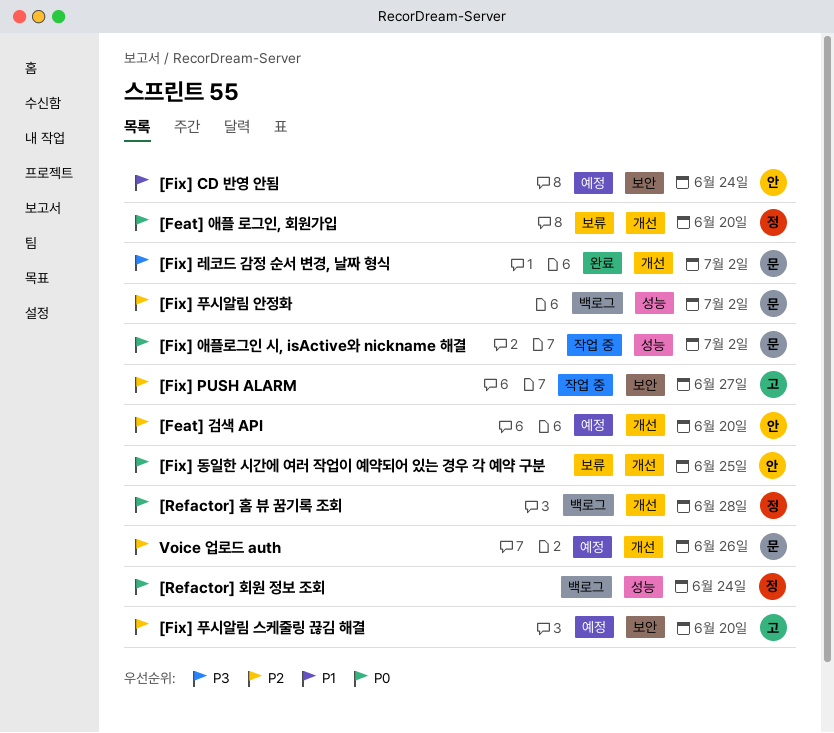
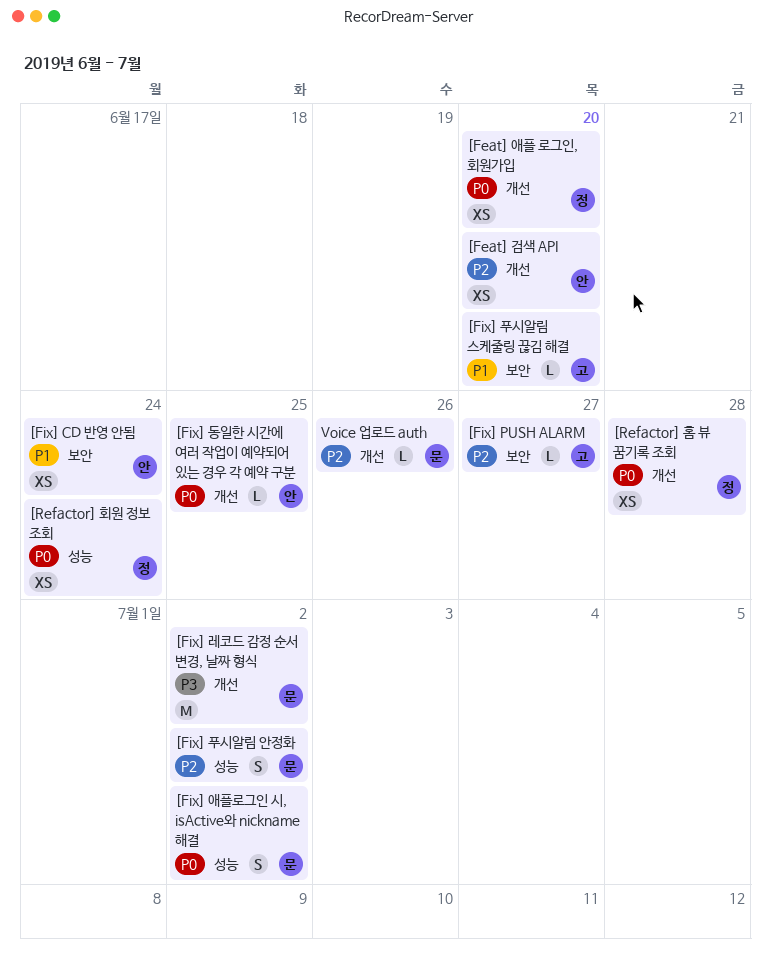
[Fix] 푸시알림 스케줄링 끊김 해결, priority: P2 -> P1

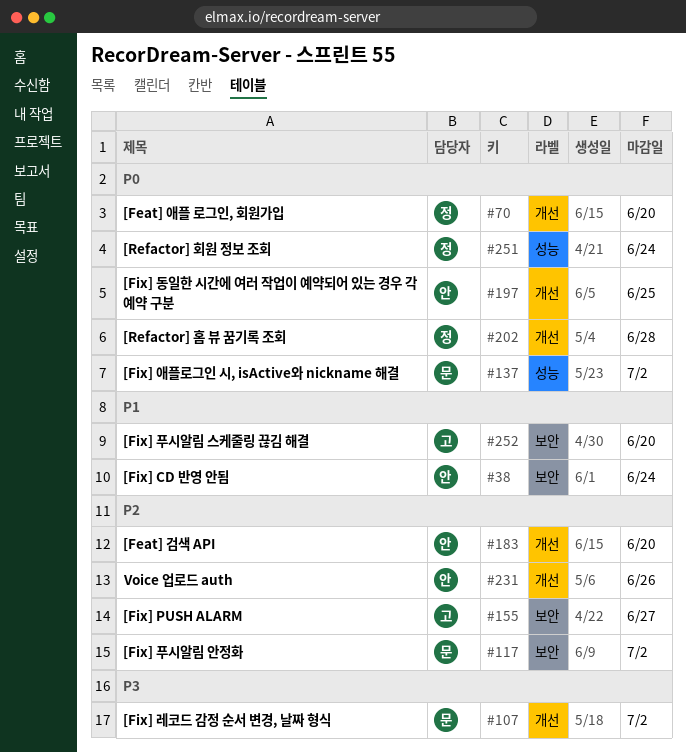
[Fix] 푸시알림 안정화, label: 성능 -> 보안
Voice 업로드 auth, owner: 문 -> 안

